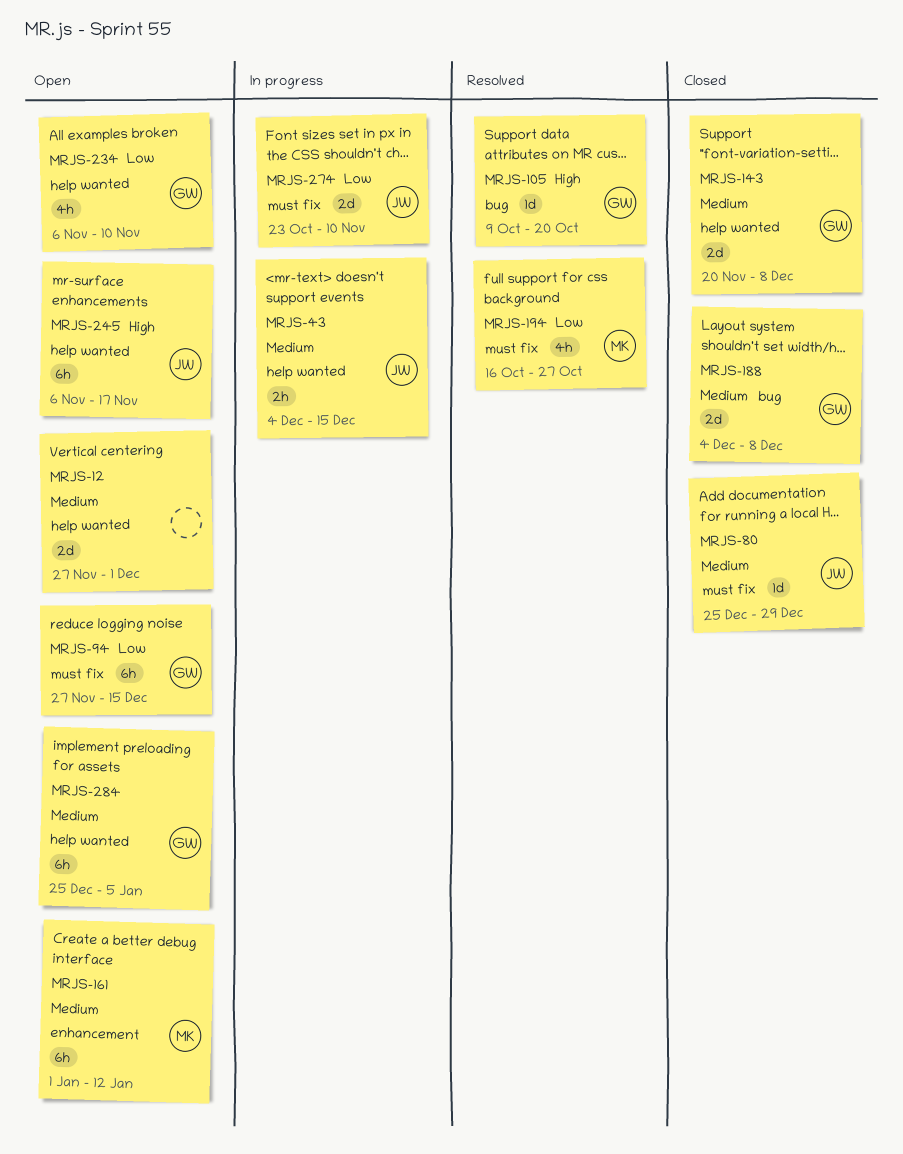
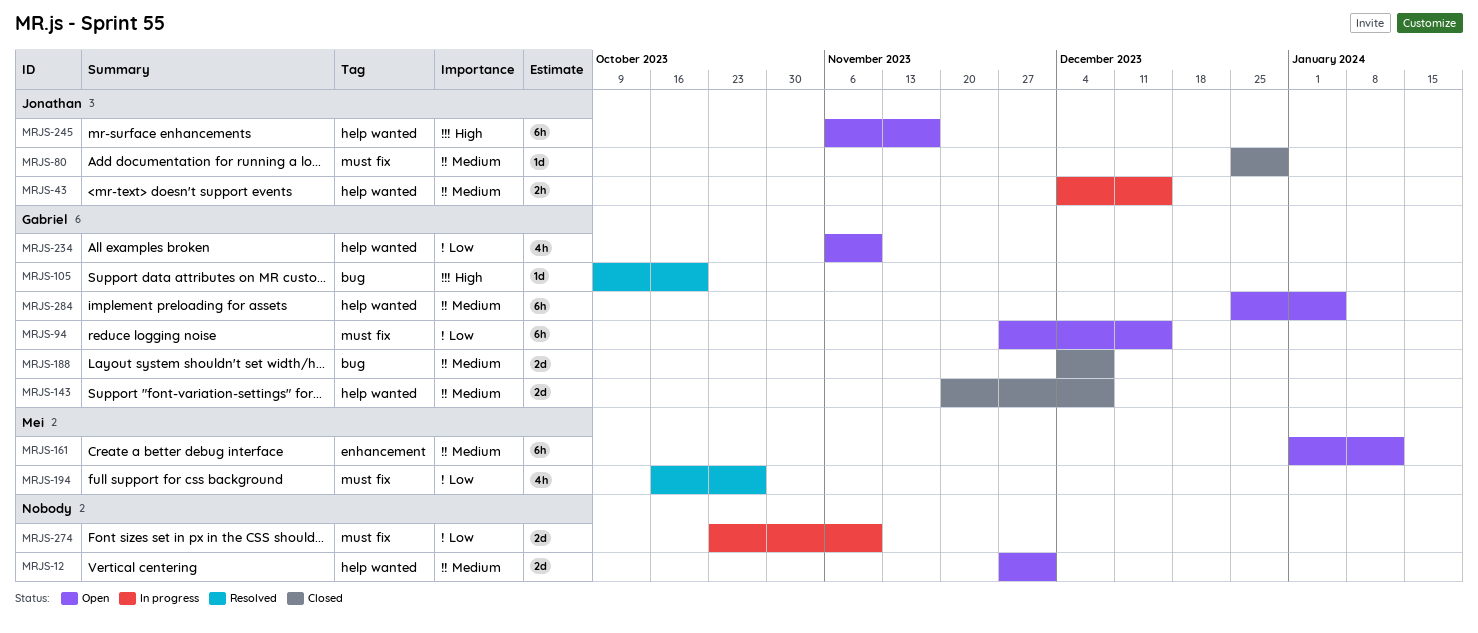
MRJS-274, owner: Jonathan -> none

